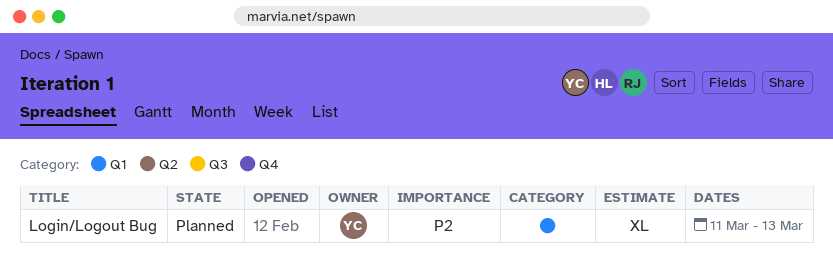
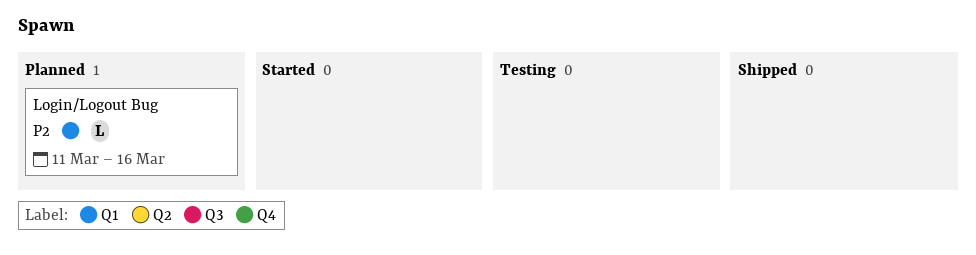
Login/Logout Bug, estimate: XL -> L
Login/Logout Bug, due: Mar 13 -> Mar 16

